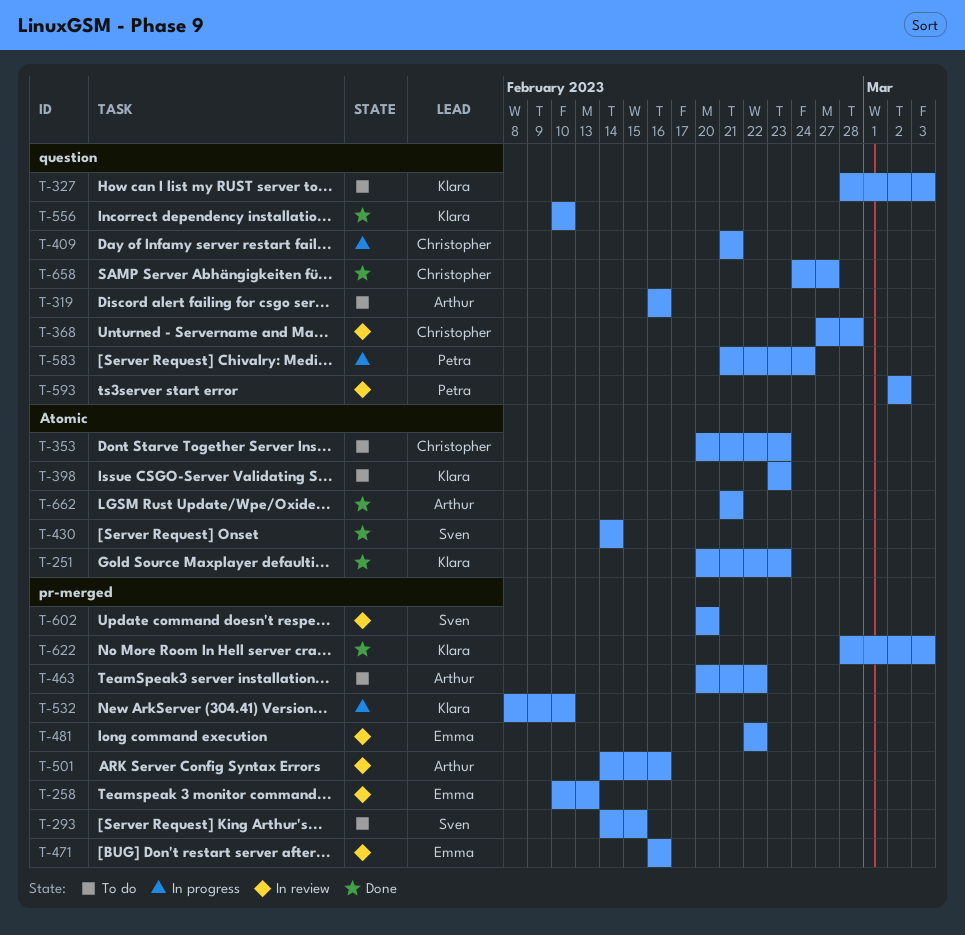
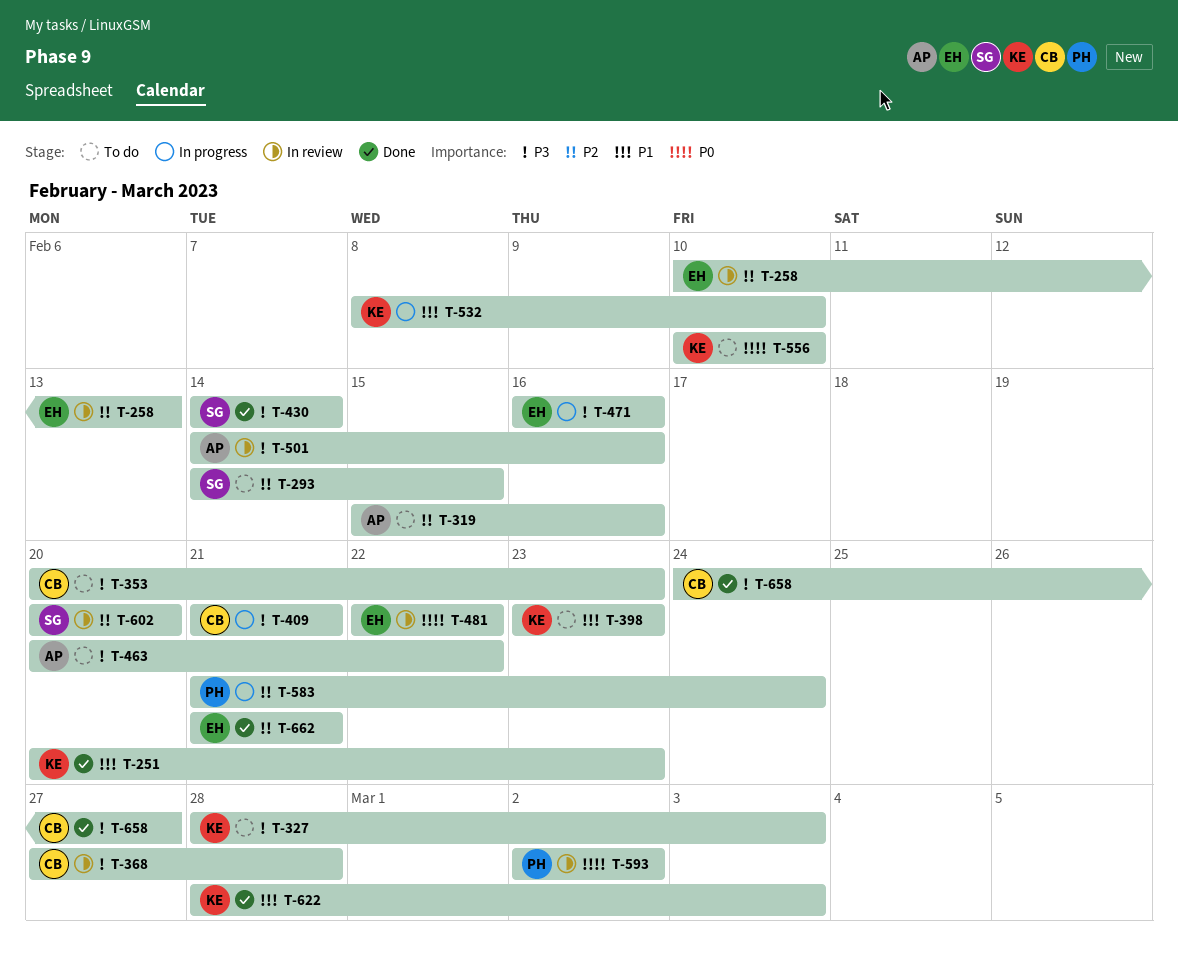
T-319, start: Feb 16 -> Feb 15
T-471, status: In review -> In progress
T-556, status: Done -> To do
T-662, owner: Arthur -> Emma

